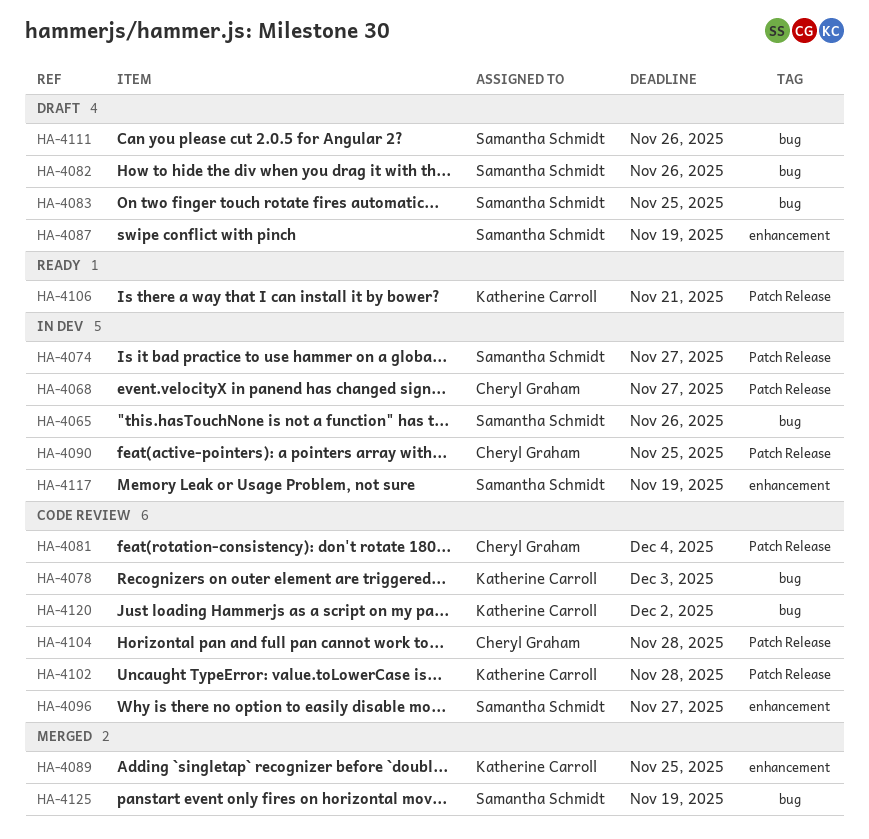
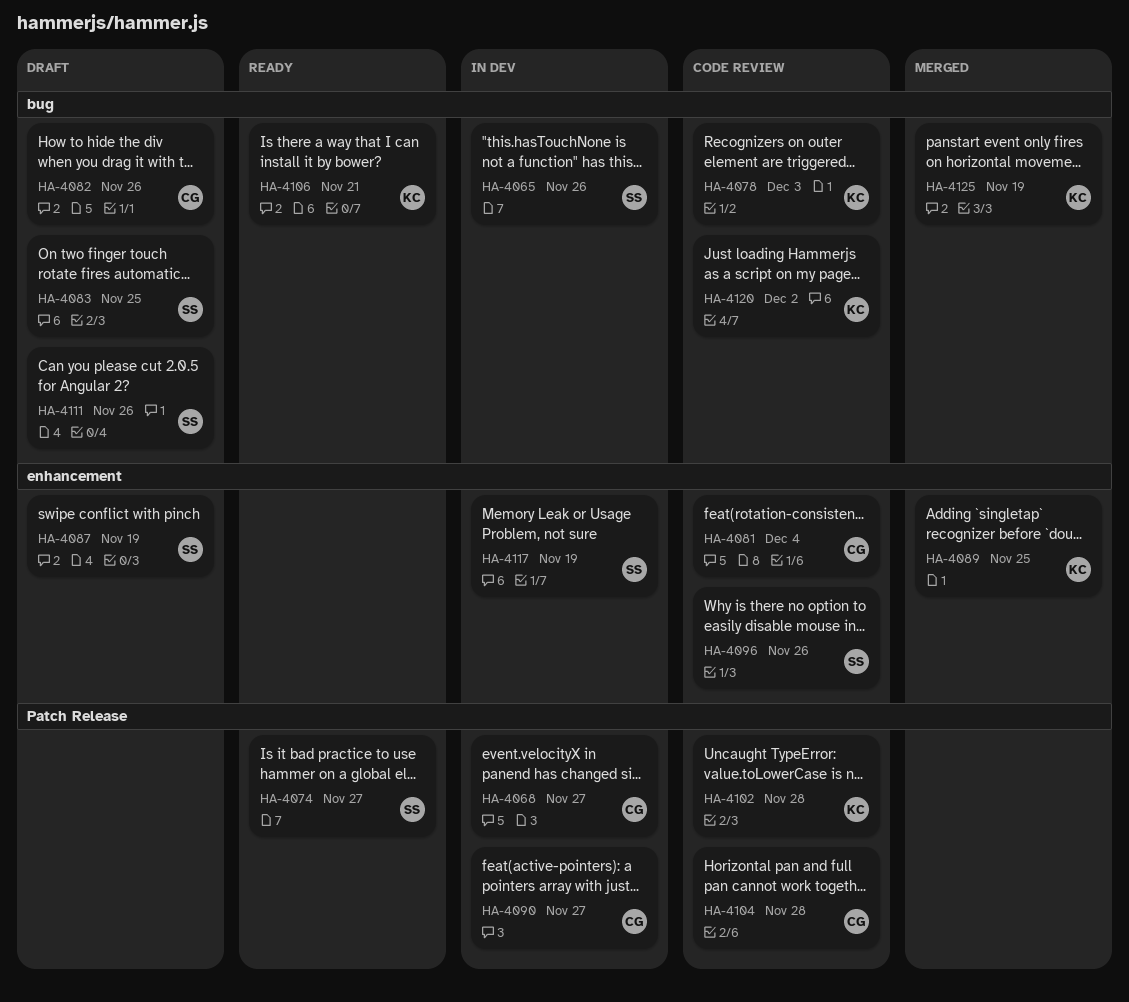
HA-4074, status: In dev -> Ready
HA-4081, label: Patch Release -> enhancement
HA-4082, owner: Samantha Schmidt -> Cheryl Graham
HA-4090, due: Nov 25 -> Nov 27
HA-4096, due: Nov 27 -> Nov 26
HA-4106, label: Patch Release -> bug
HA-4125, owner: Samantha Schmidt -> Katherine Carroll

